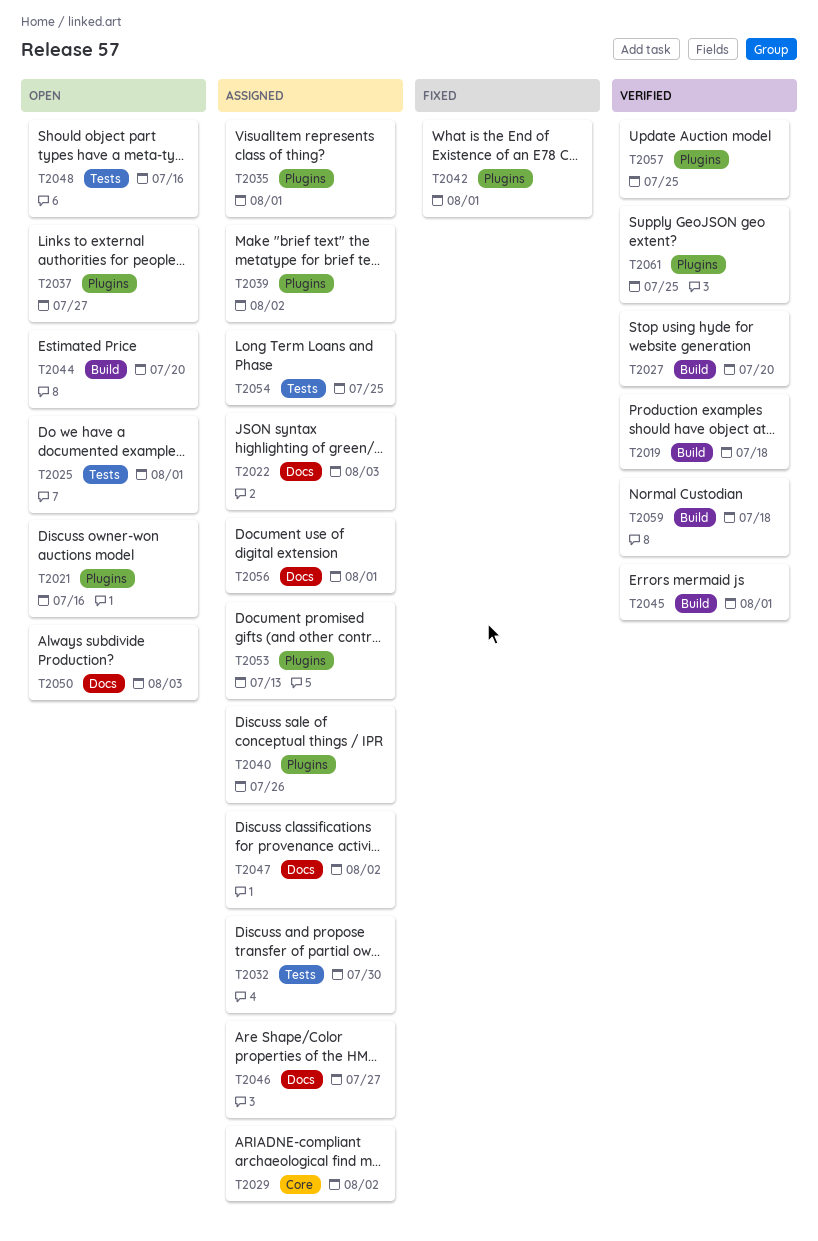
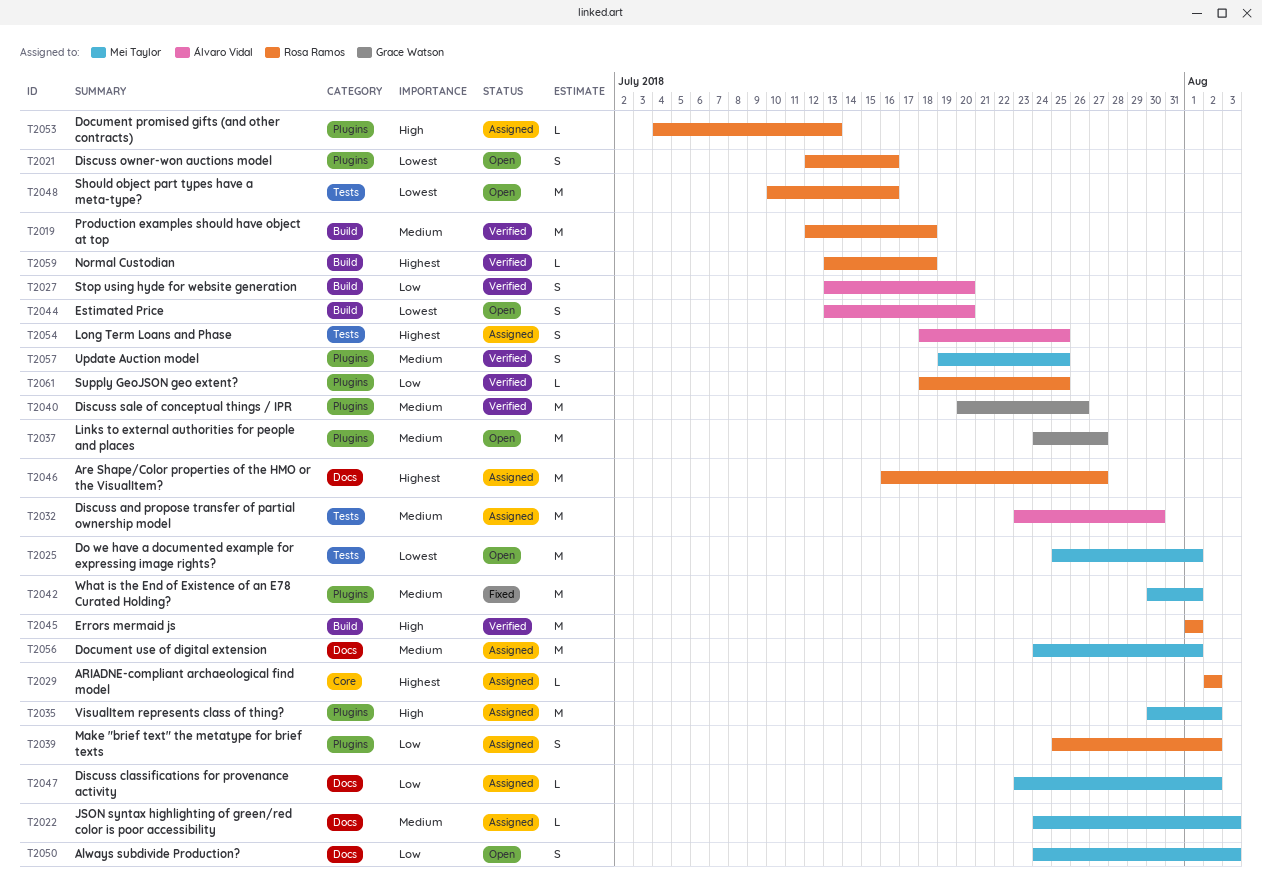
T2035, due: Aug 1 -> Aug 2
T2040, status: Assigned -> Verified

